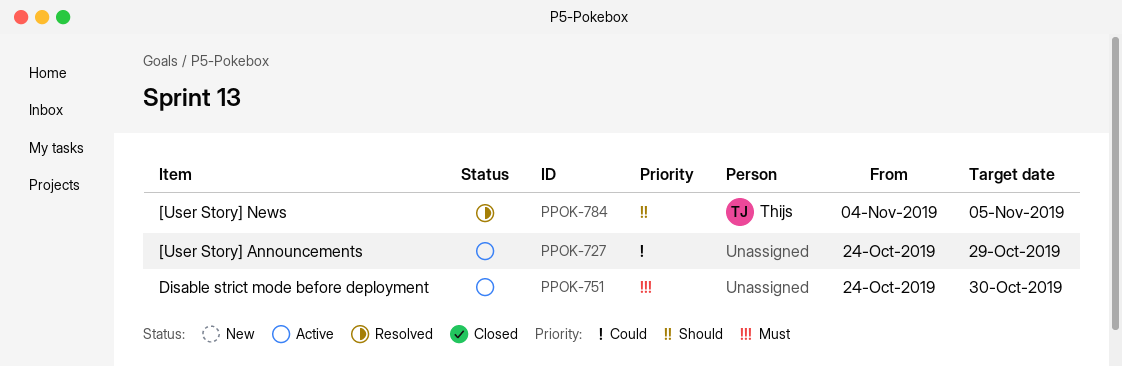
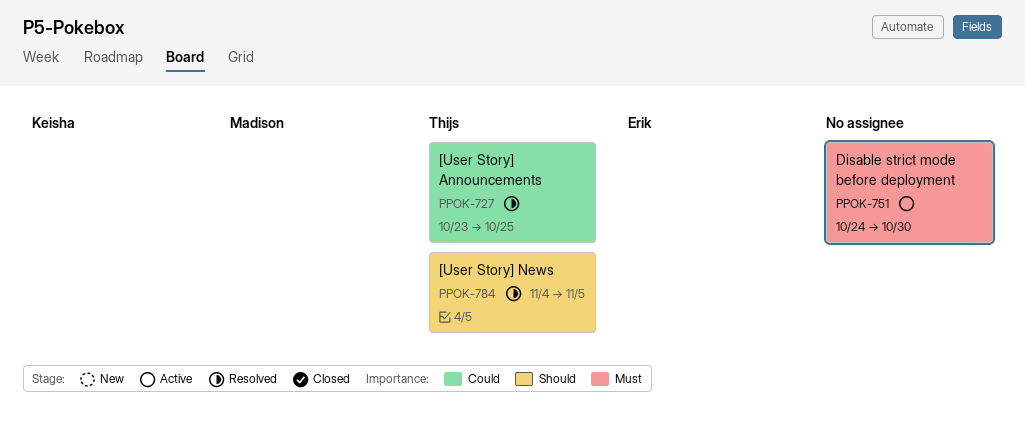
PPOK-727, status: Active -> Resolved
PPOK-727, owner: none -> Thijs
PPOK-727, start: Oct 24 -> Oct 23
PPOK-727, due: Oct 29 -> Oct 25

